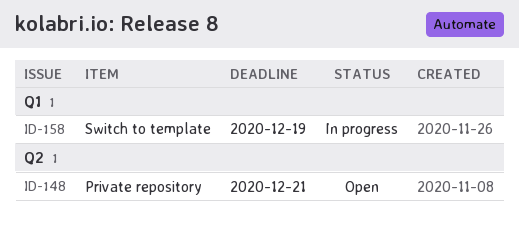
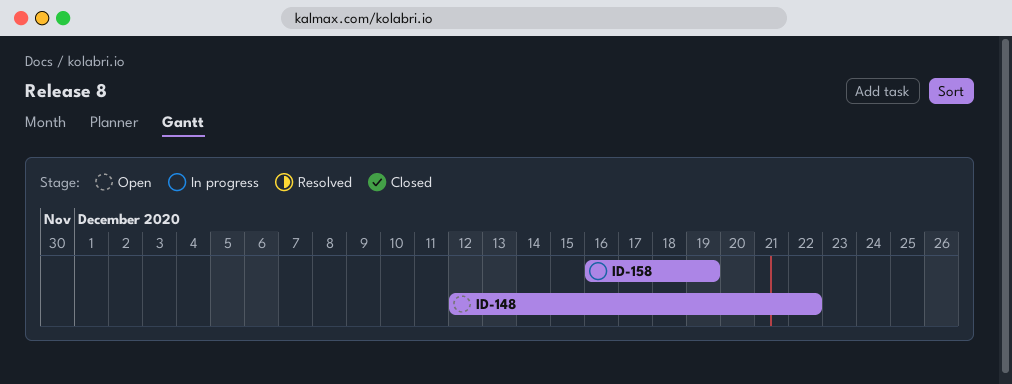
ID-148, due: Dec 21 -> Dec 22

